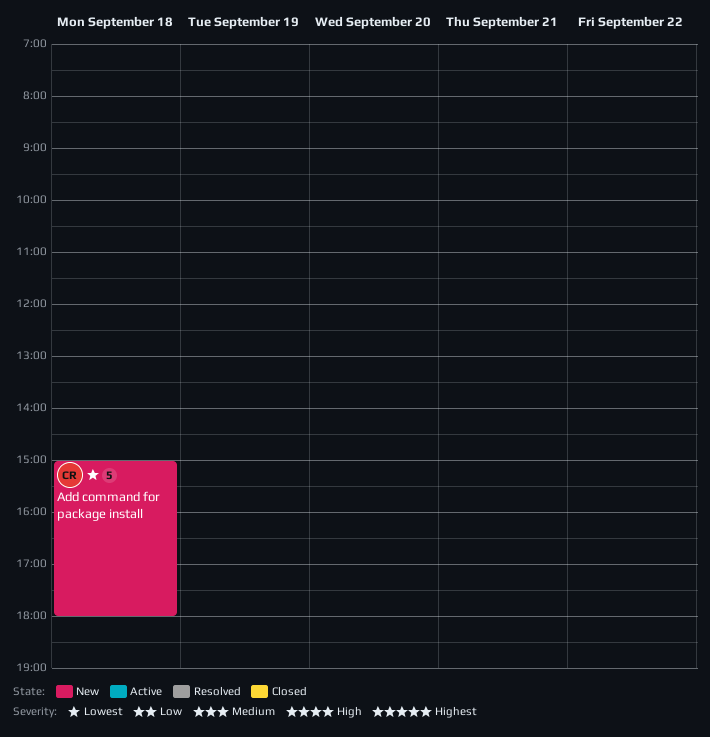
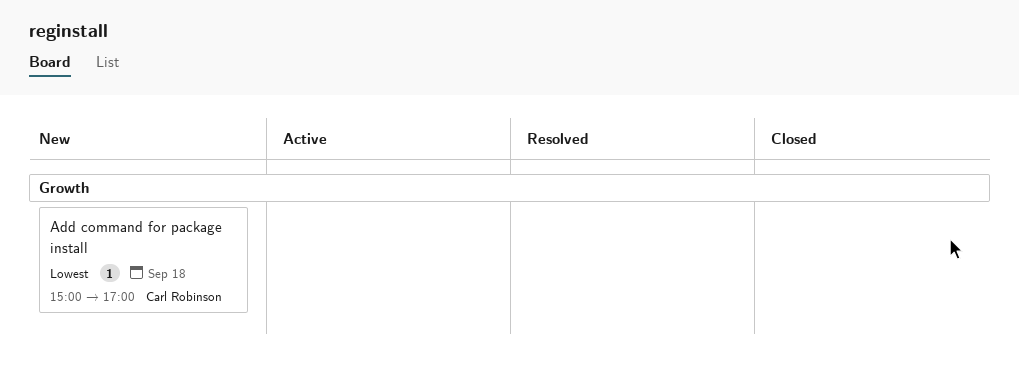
Add command for package install, estimate: 5 -> 1
Add command for package install, ends: 18:00 -> 17:00

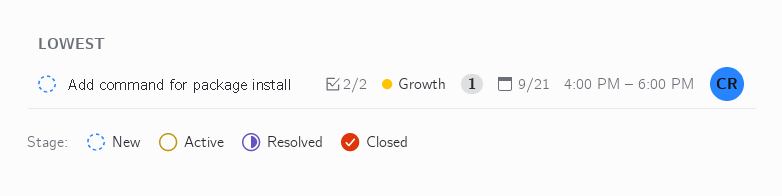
Add command for package install, day: Sep 18 -> Sep 21
Add command for package install, begins: 15:00 -> 16:00
Add command for package install, ends: 17:00 -> 18:00

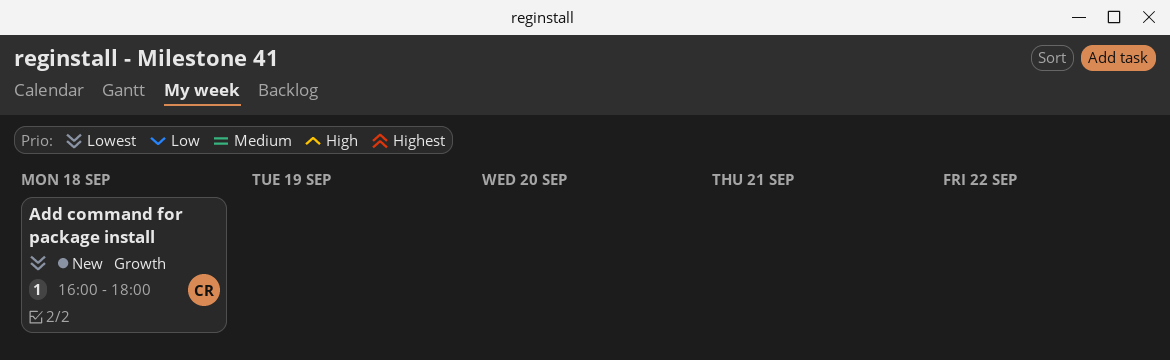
Add command for package install, day: Sep 21 -> Sep 18

